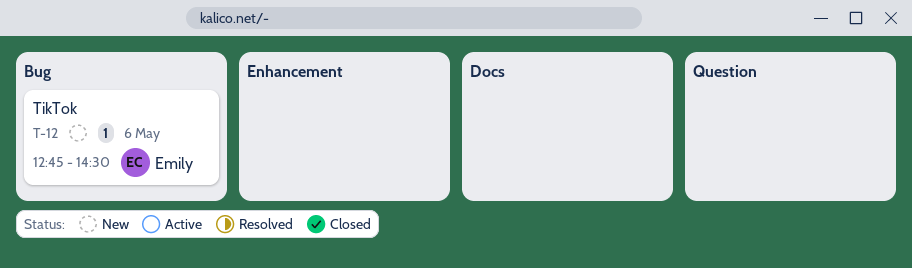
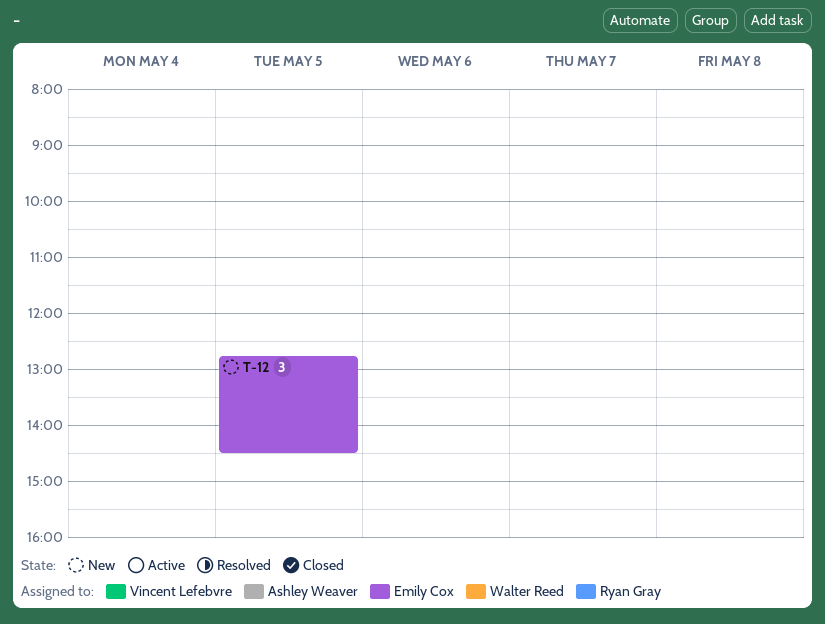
T-12, estimate: 1 -> 3
T-12, day: May 6 -> May 5

